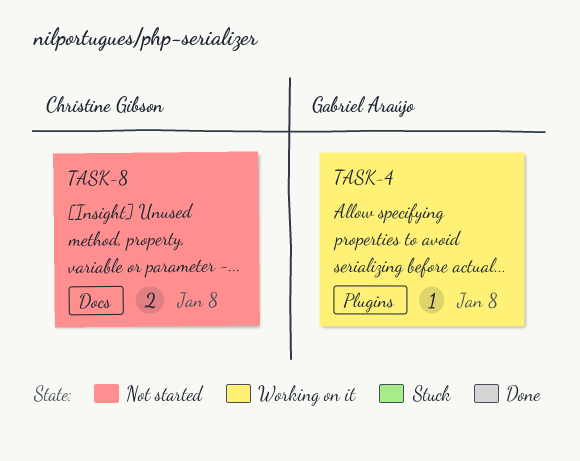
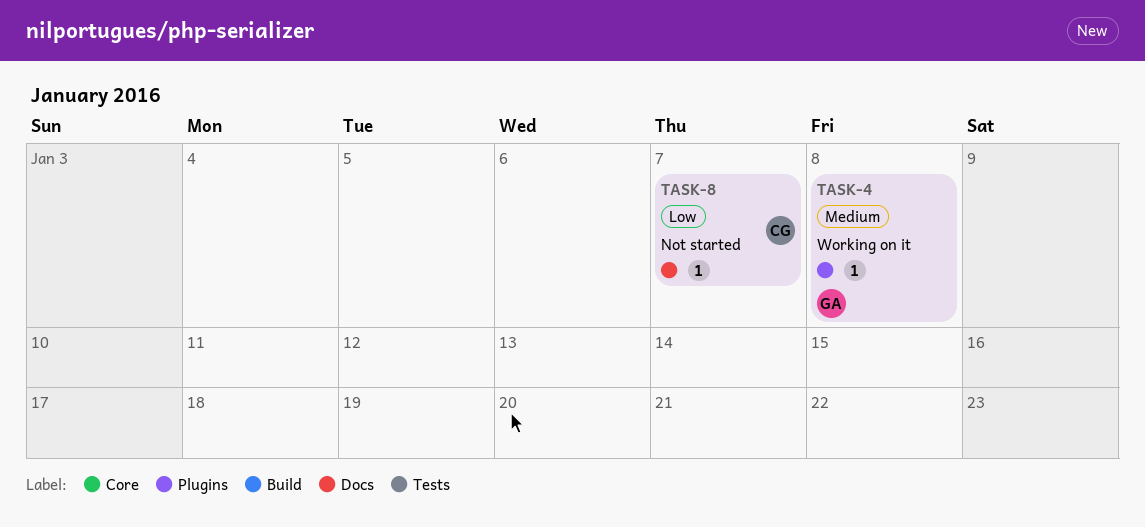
TASK-8, estimate: 2 -> 1
TASK-8, due: Jan 8 -> Jan 7

